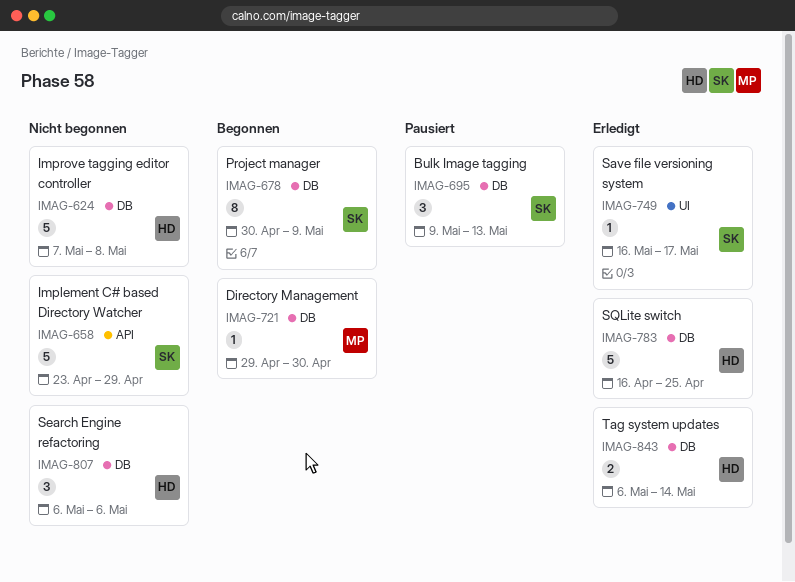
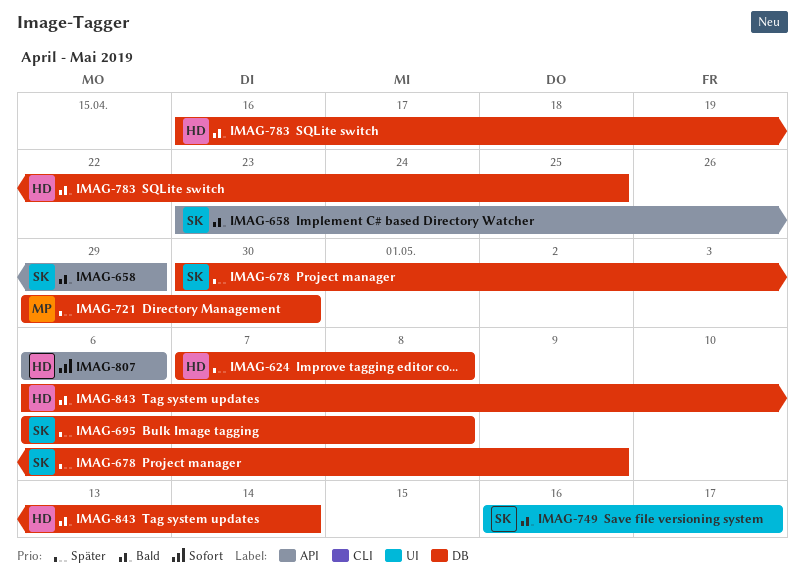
IMAG-695, start: May 9 -> May 6
IMAG-695, due: May 13 -> May 8
IMAG-807, label: DB -> API

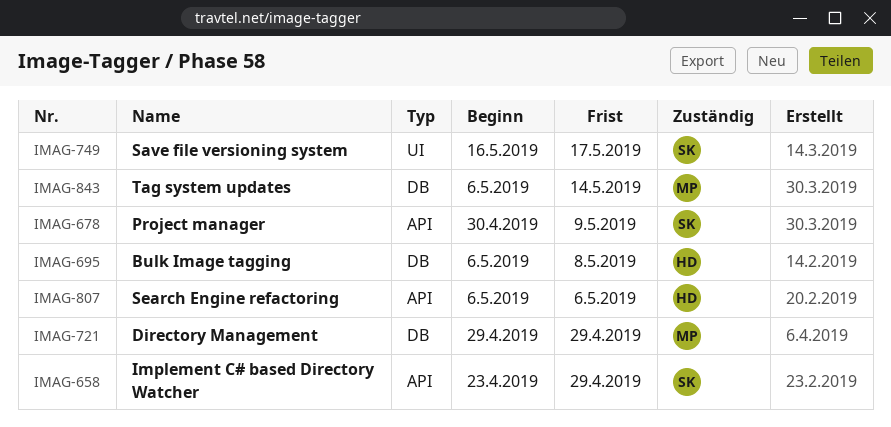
IMAG-624: present -> none
IMAG-678, label: DB -> API
IMAG-695, owner: SK -> HD
IMAG-721, due: Apr 30 -> Apr 29
IMAG-783: present -> none
IMAG-843, owner: HD -> MP

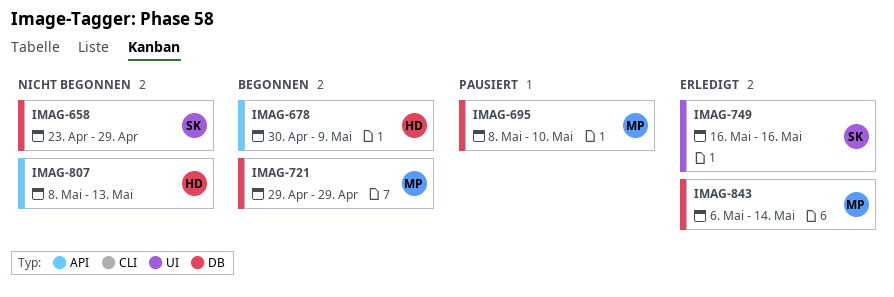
IMAG-658, label: API -> DB
IMAG-678, owner: SK -> HD
IMAG-695, owner: HD -> MP
IMAG-695, start: May 6 -> May 8
IMAG-695, due: May 8 -> May 10
IMAG-749, due: May 17 -> May 16
IMAG-807, start: May 6 -> May 8
IMAG-807, due: May 6 -> May 13

